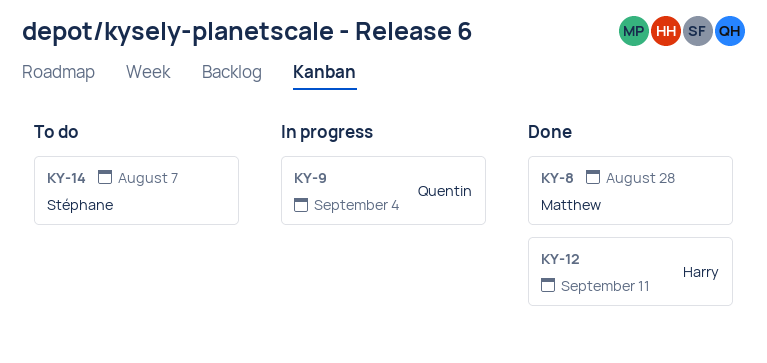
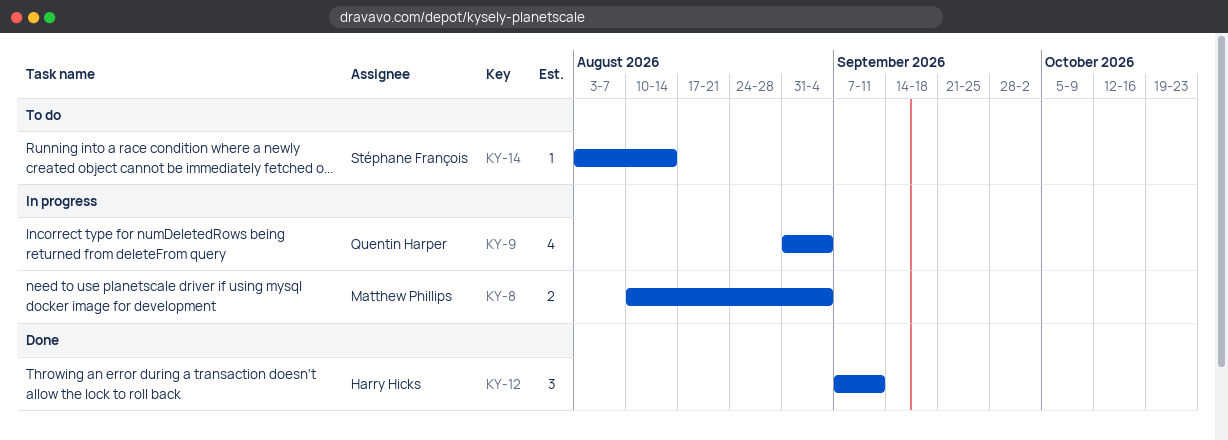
KY-8, status: Done -> In progress
KY-8, due: Aug 28 -> Sep 4
KY-14, due: Aug 7 -> Aug 14

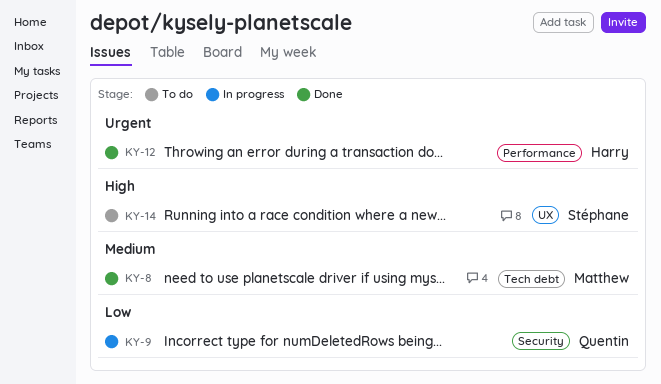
KY-8, status: In progress -> Done

